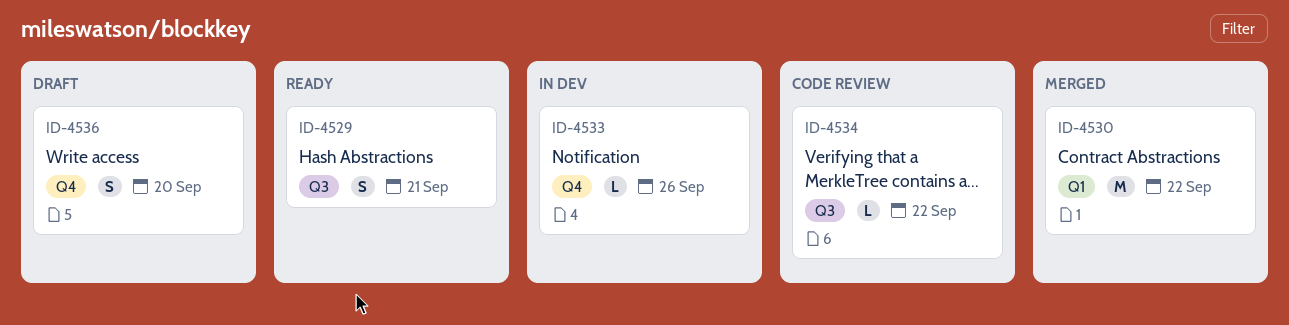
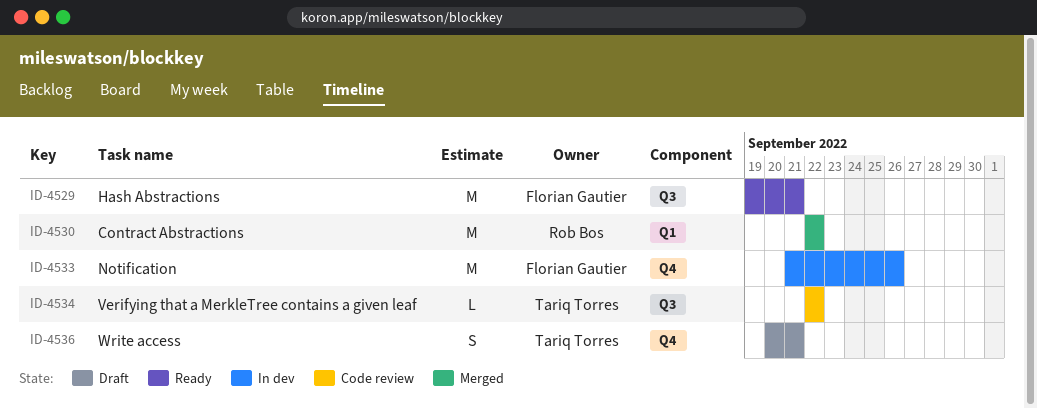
ID-4529, estimate: S -> M
ID-4533, estimate: L -> M
ID-4536, due: Sep 20 -> Sep 21

